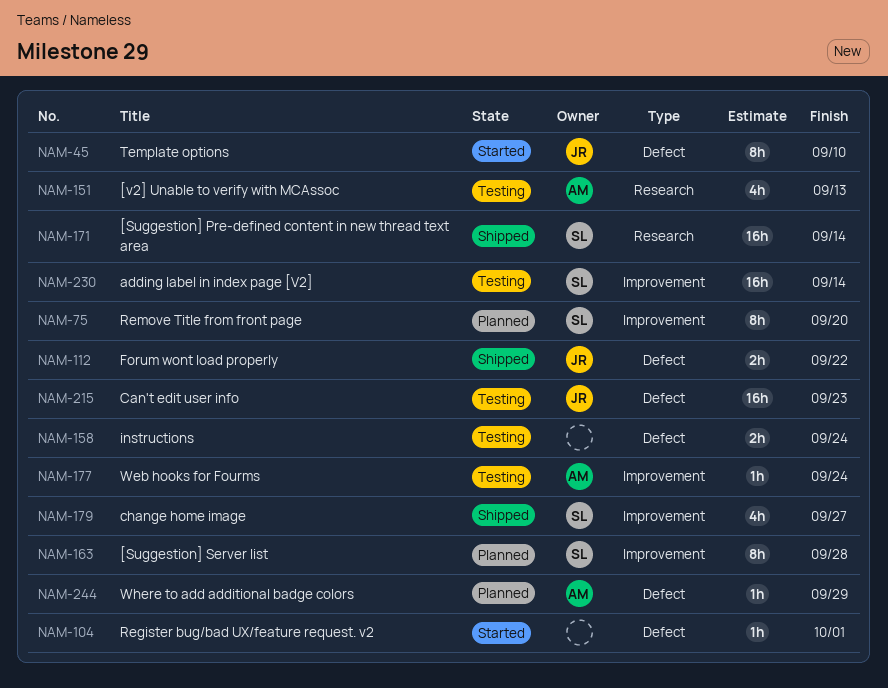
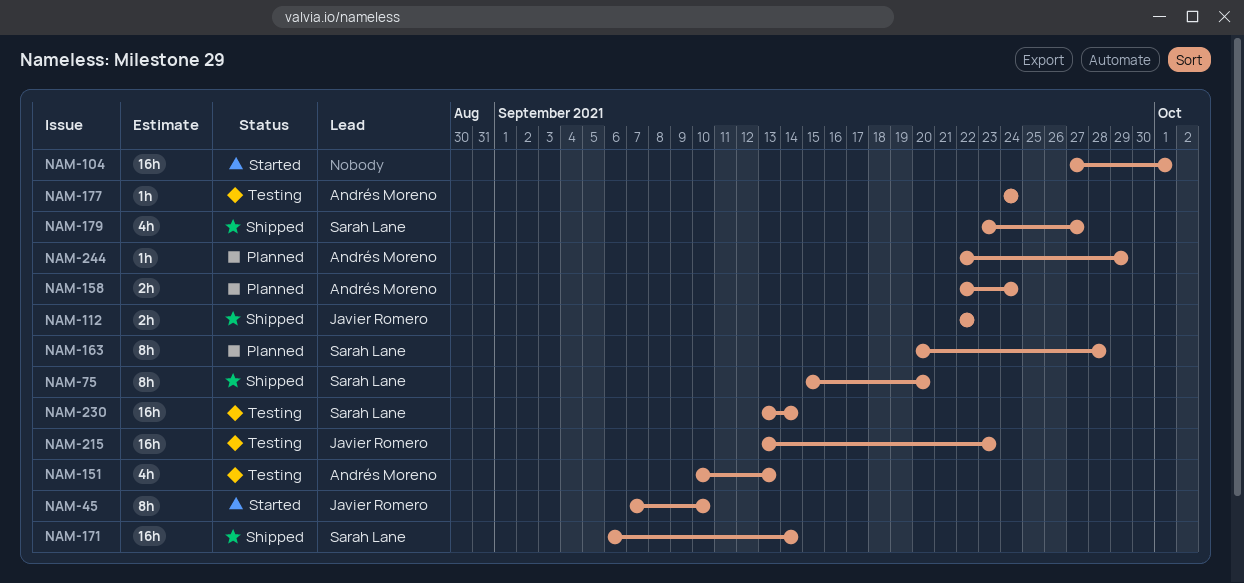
NAM-75, status: Planned -> Shipped
NAM-104, estimate: 1h -> 16h
NAM-158, status: Testing -> Planned
NAM-158, owner: none -> Andrés Moreno

